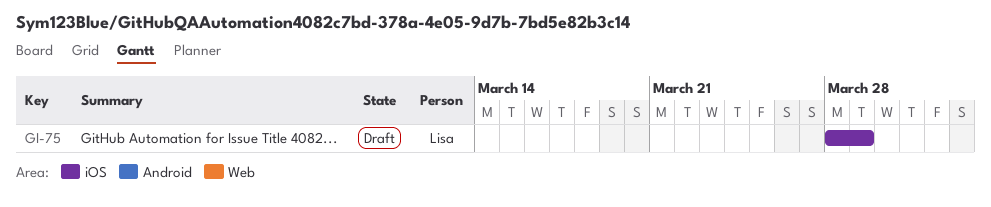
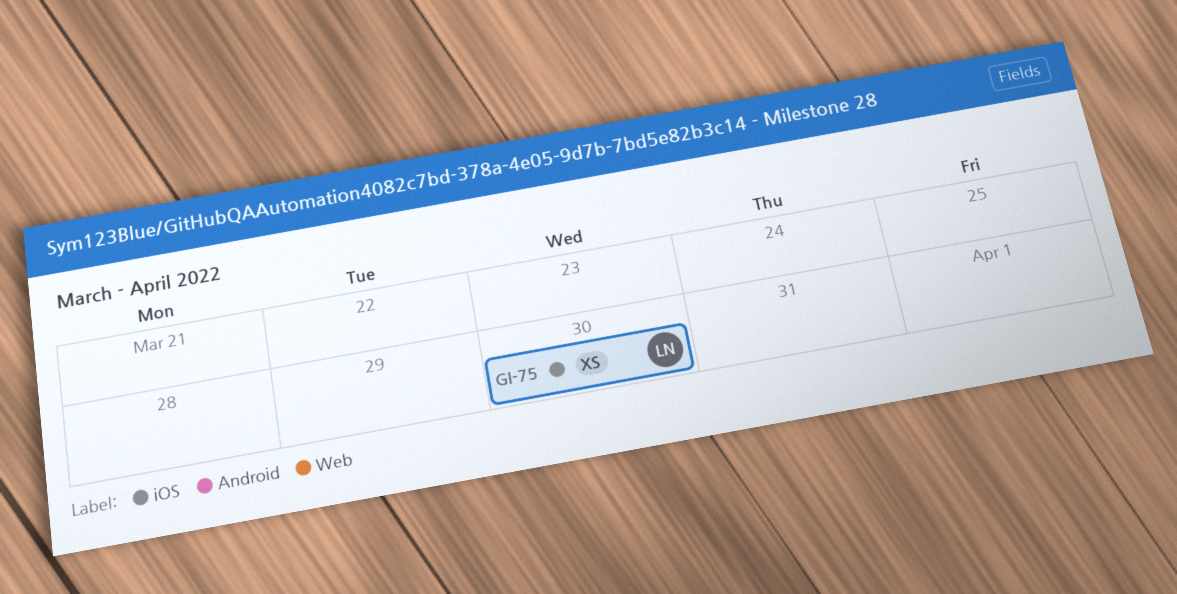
GI-75, due: Mar 29 -> Mar 30

